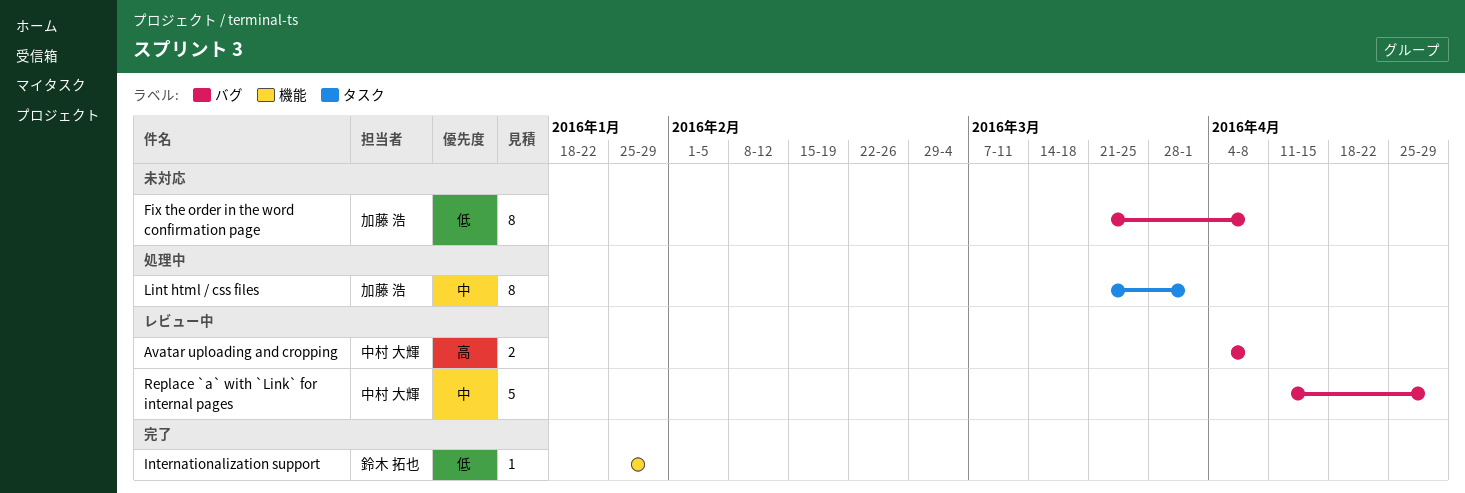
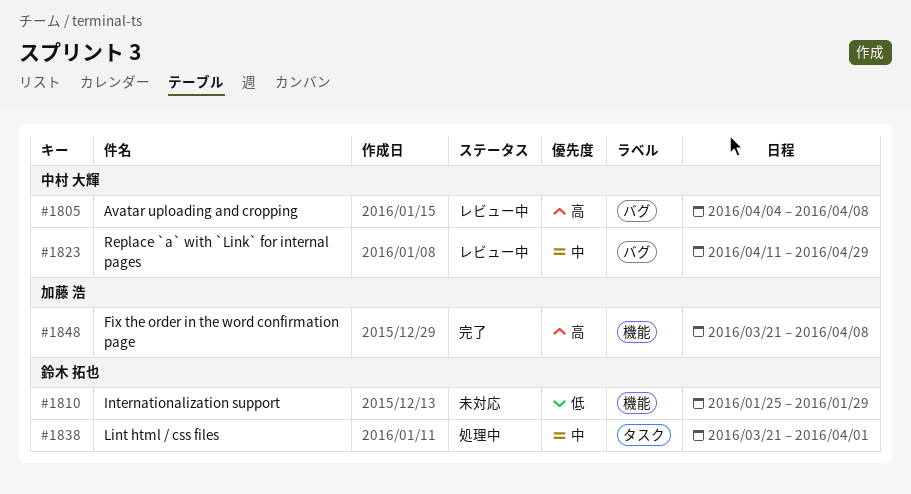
Fix the order in the word confirmation page, status: 未対応 -> 完了
Fix the order in the word confirmation page, priority: 低 -> 高
Fix the order in the word confirmation page, label: バグ -> 機能
Internationalization support, status: 完了 -> 未対応
Lint html / css files, owner: 加藤 浩 -> 鈴木 拓也

